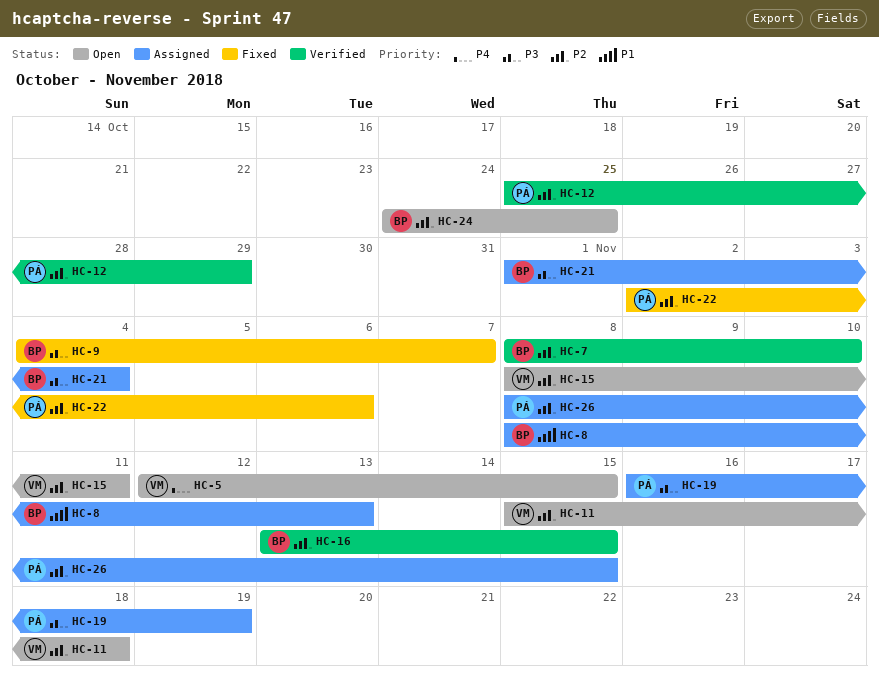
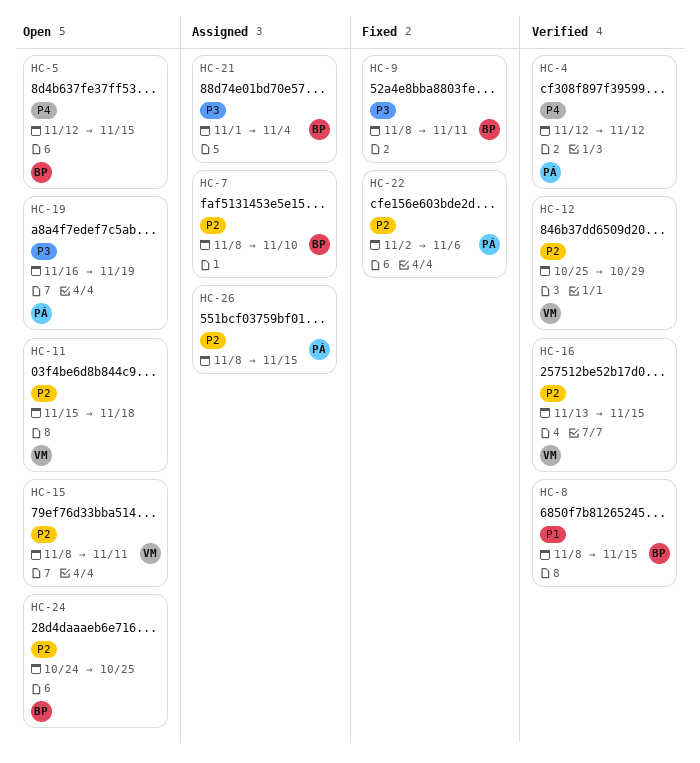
HC-4: none -> present
HC-5, owner: VM -> BP
HC-7, status: Verified -> Assigned
HC-8, status: Assigned -> Verified
HC-8, due: Nov 13 -> Nov 15
HC-9, start: Nov 4 -> Nov 8
HC-9, due: Nov 7 -> Nov 11
HC-12, owner: PÁ -> VM
HC-16, owner: BP -> VM
HC-19, status: Assigned -> Open

